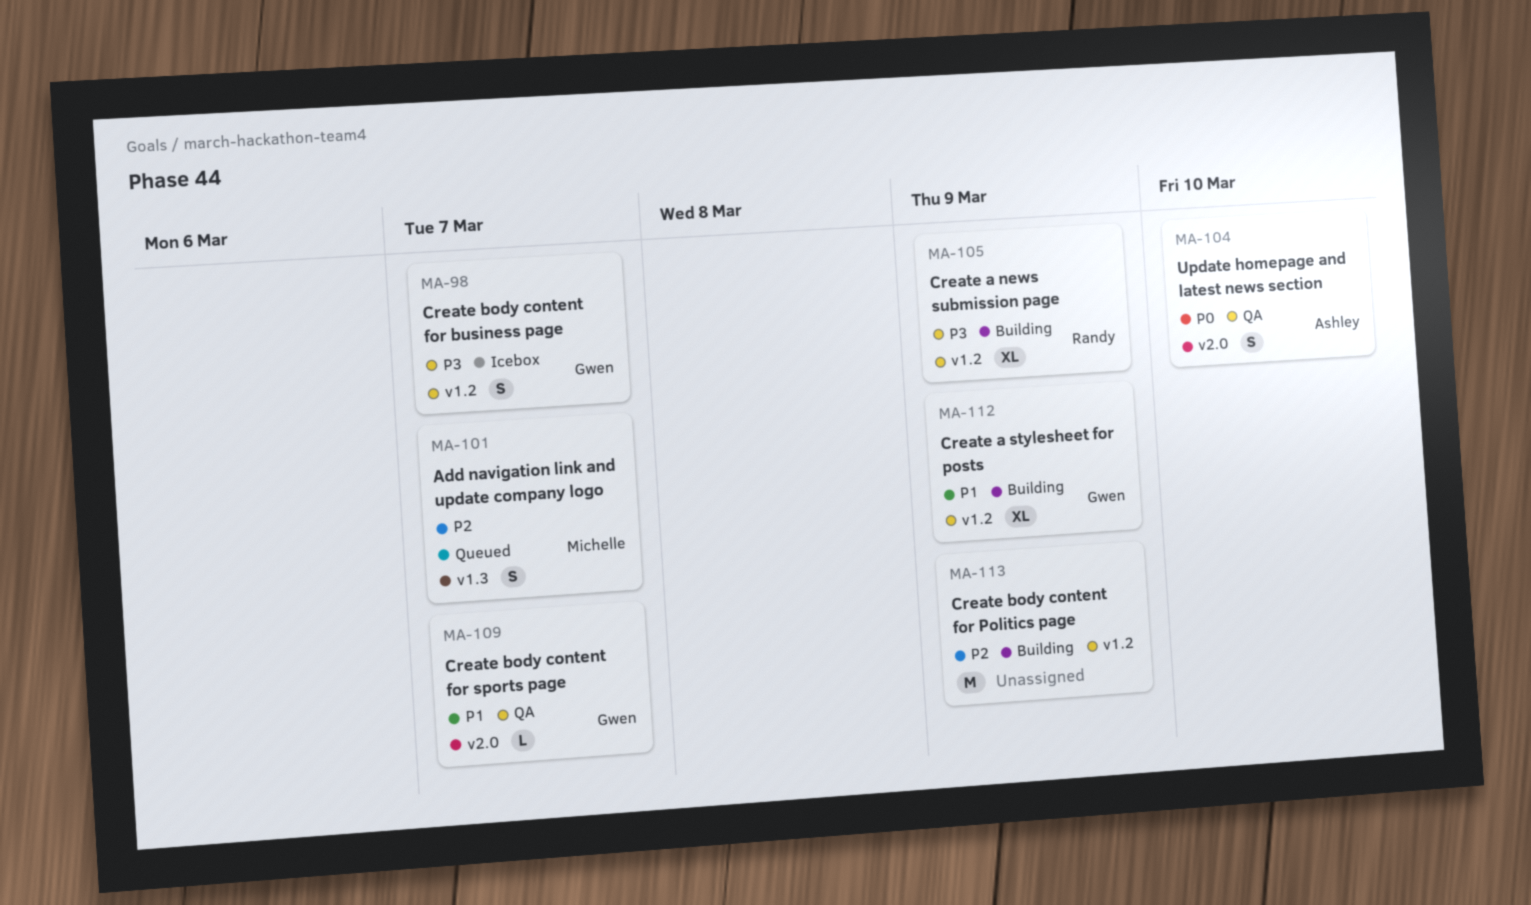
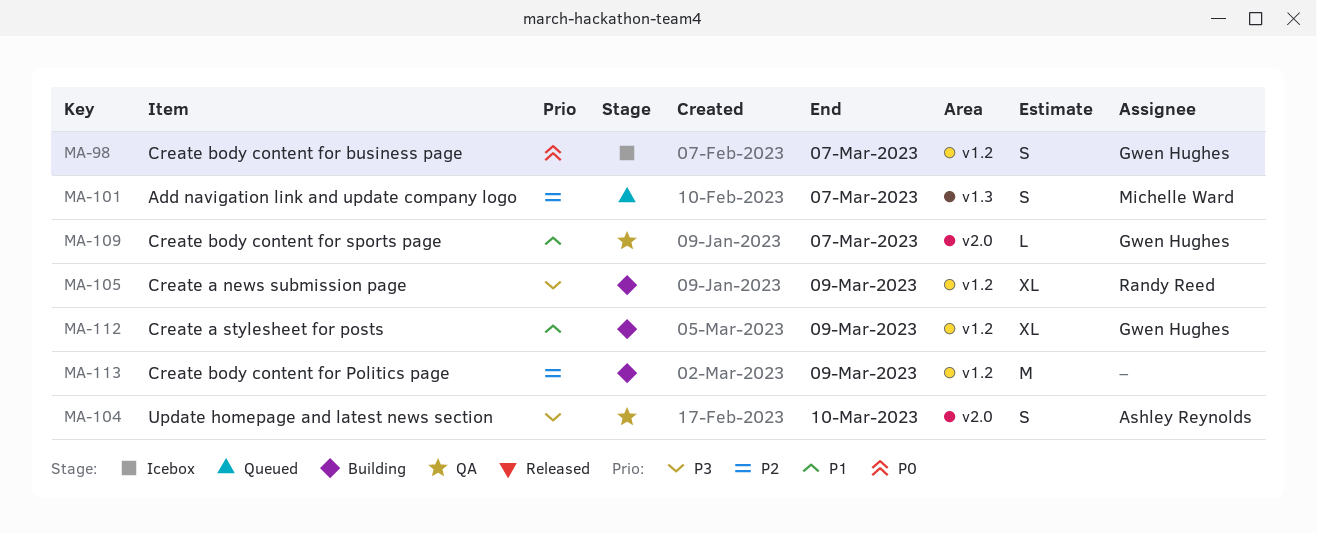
MA-98, priority: P3 -> P0
MA-104, priority: P0 -> P3

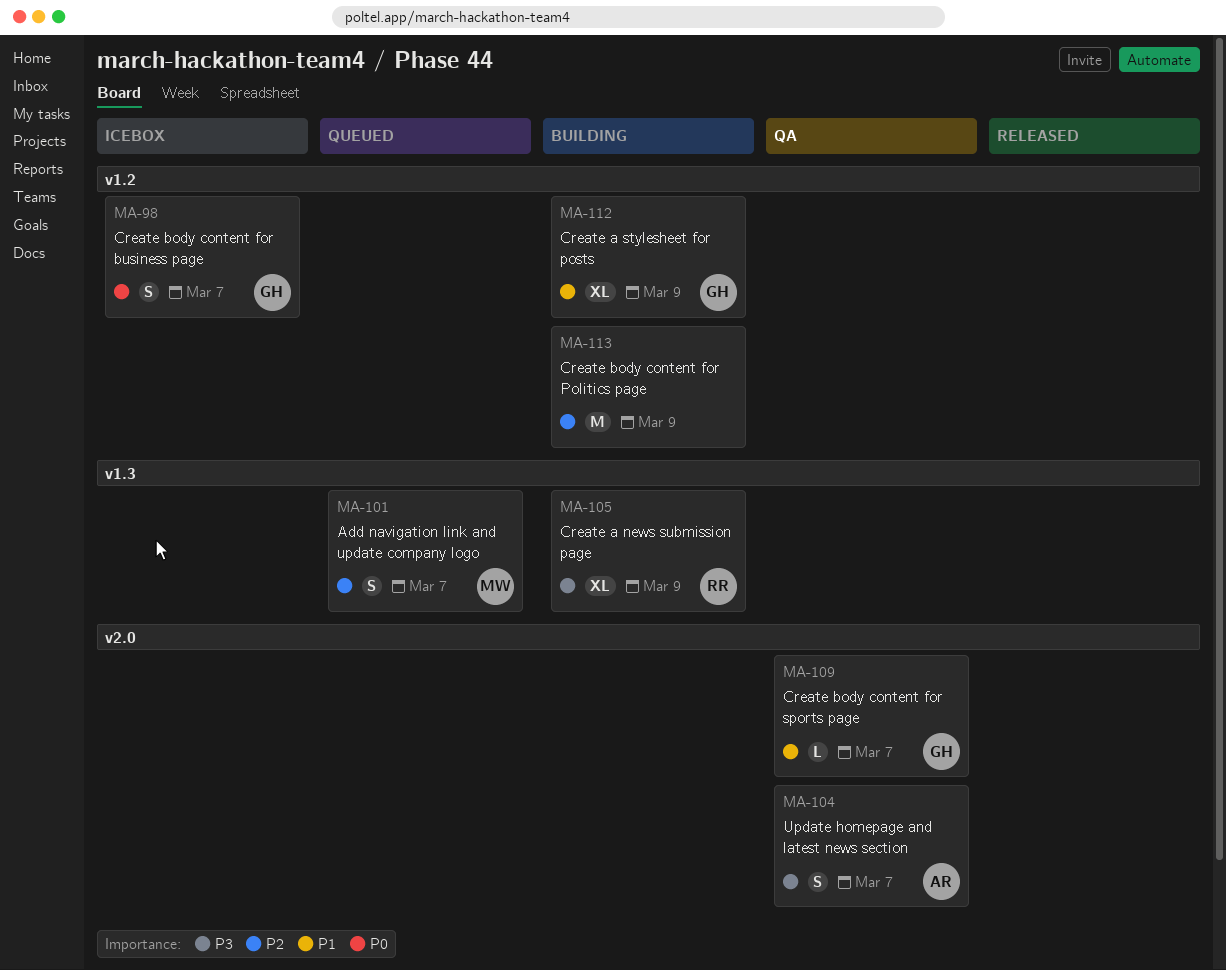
MA-104, due: Mar 10 -> Mar 7
MA-105, label: v1.2 -> v1.3

